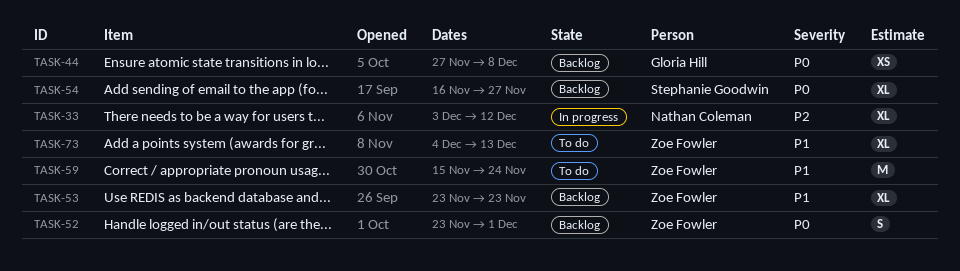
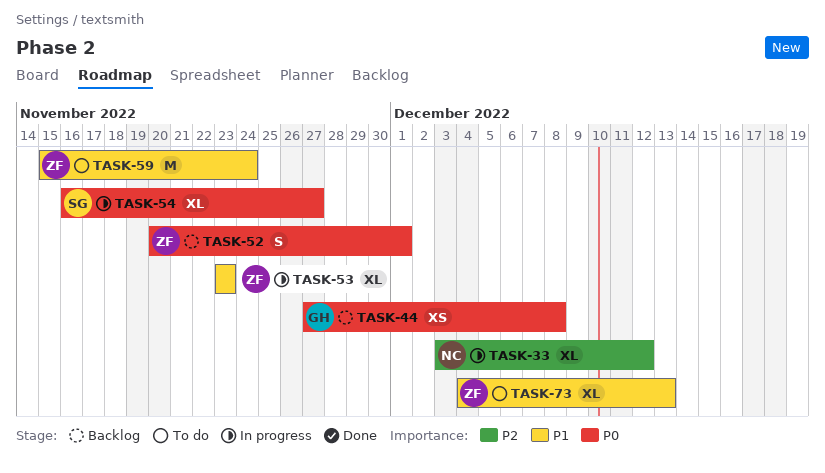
TASK-52, start: Nov 23 -> Nov 20
TASK-53, status: Backlog -> In progress
TASK-54, status: Backlog -> In progress

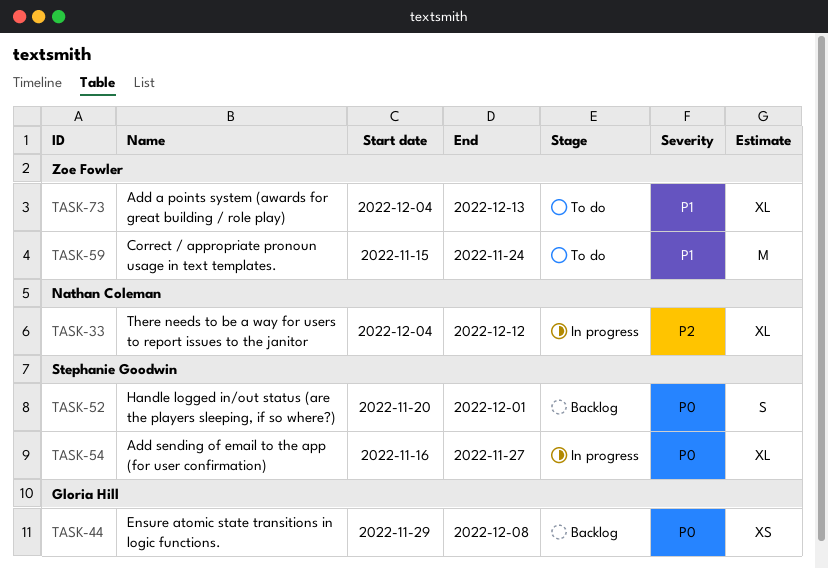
TASK-33, start: Dec 3 -> Dec 4
TASK-44, start: Nov 27 -> Nov 29
TASK-52, owner: Zoe Fowler -> Stephanie Goodwin
TASK-53: present -> none

